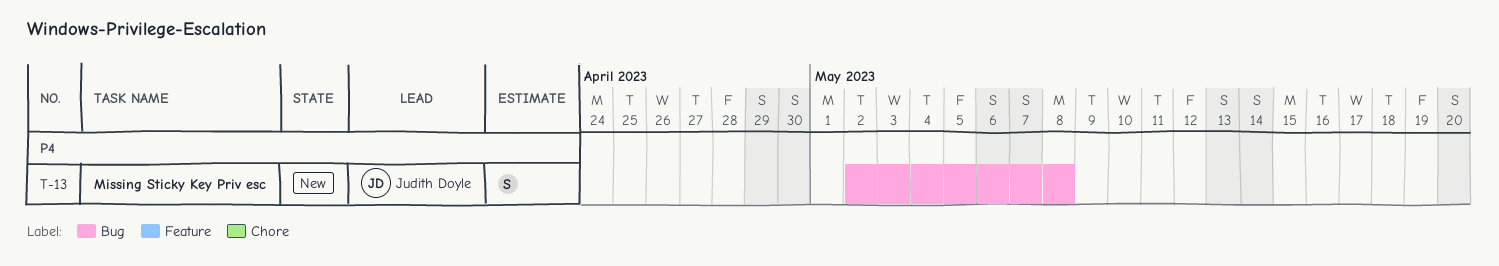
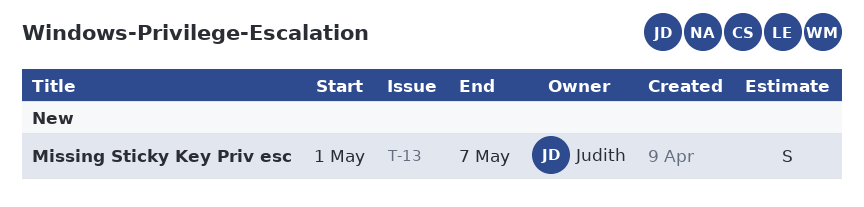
T-13, start: May 2 -> May 1
T-13, due: May 8 -> May 7

